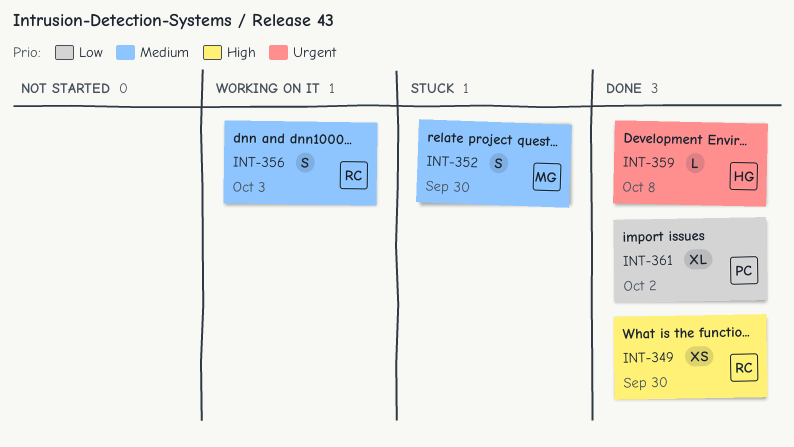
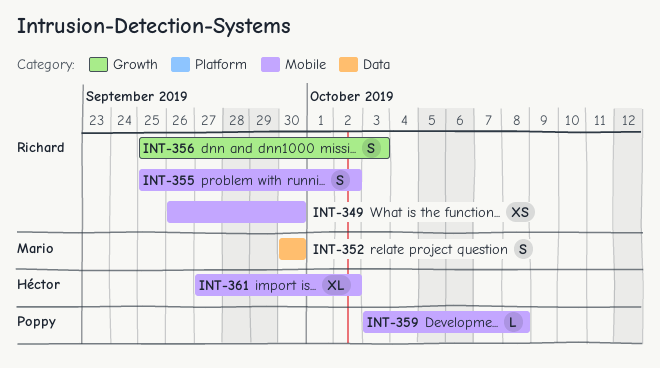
INT-355: none -> present
INT-359, owner: Héctor -> Poppy
INT-361, owner: Poppy -> Héctor

